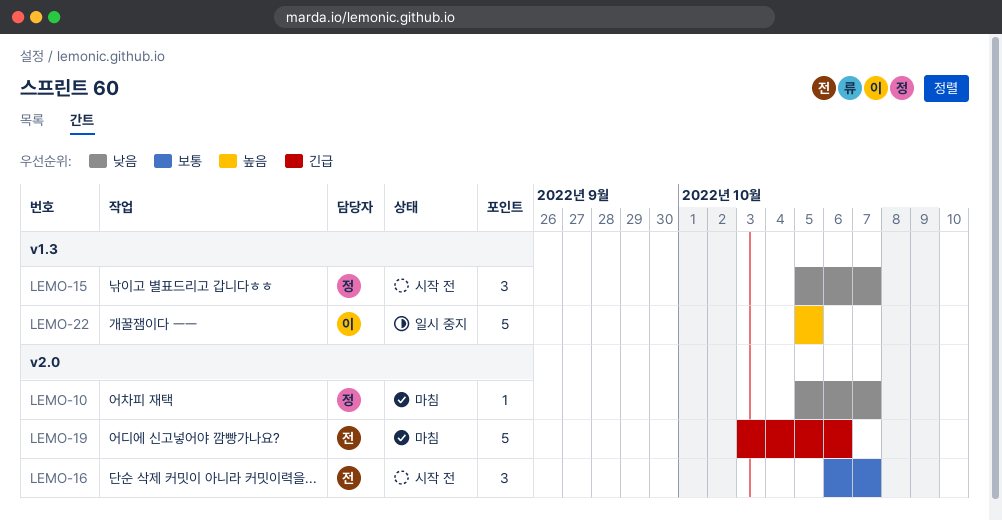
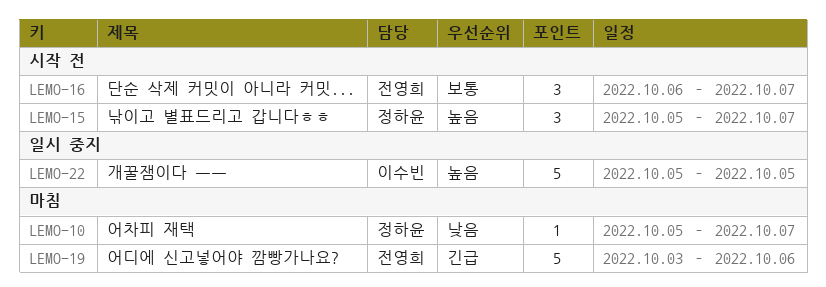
LEMO-15, priority: 낮음 -> 높음

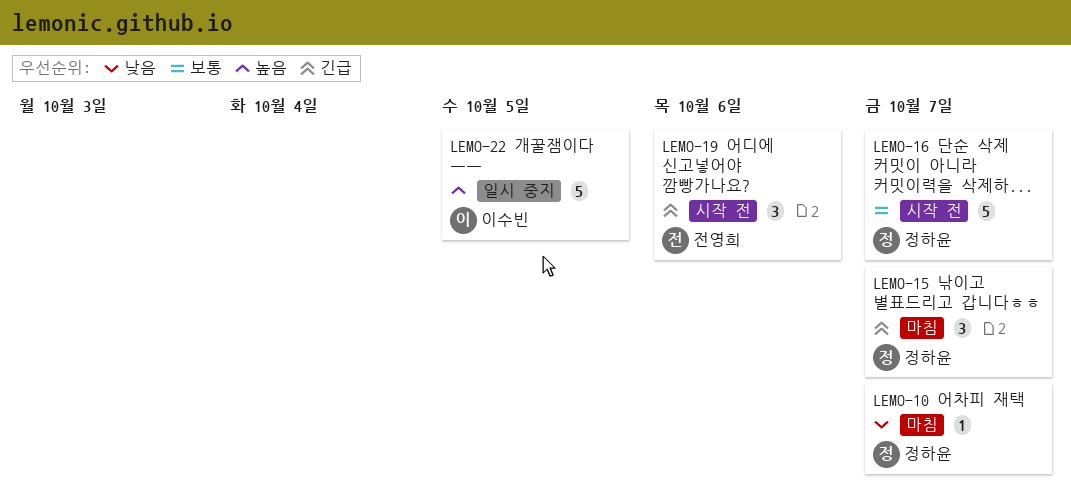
LEMO-15, status: 시작 전 -> 마침
LEMO-15, priority: 높음 -> 긴급
LEMO-16, owner: 전영희 -> 정하윤
LEMO-16, estimate: 3 -> 5
LEMO-19, status: 마침 -> 시작 전
LEMO-19, estimate: 5 -> 3

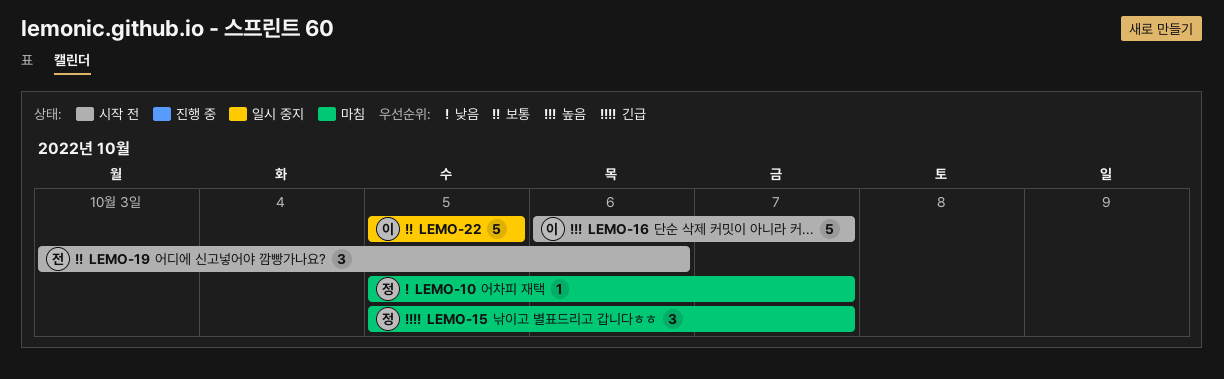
LEMO-16, owner: 정하윤 -> 이수빈
LEMO-16, priority: 보통 -> 높음
LEMO-19, priority: 긴급 -> 보통
LEMO-22, priority: 높음 -> 보통

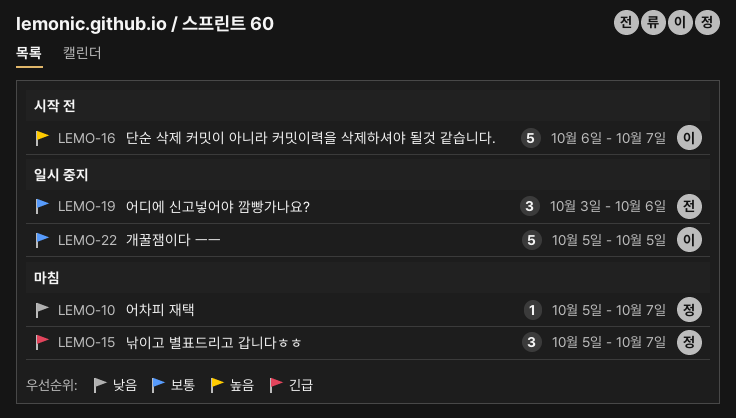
LEMO-19, status: 시작 전 -> 일시 중지

